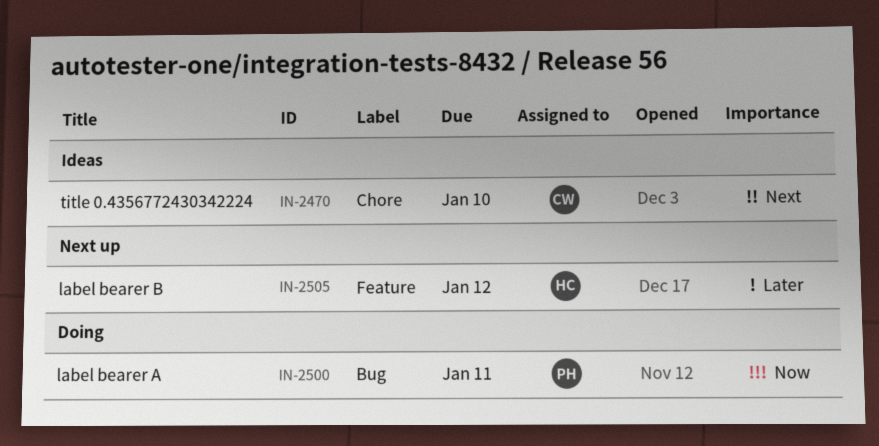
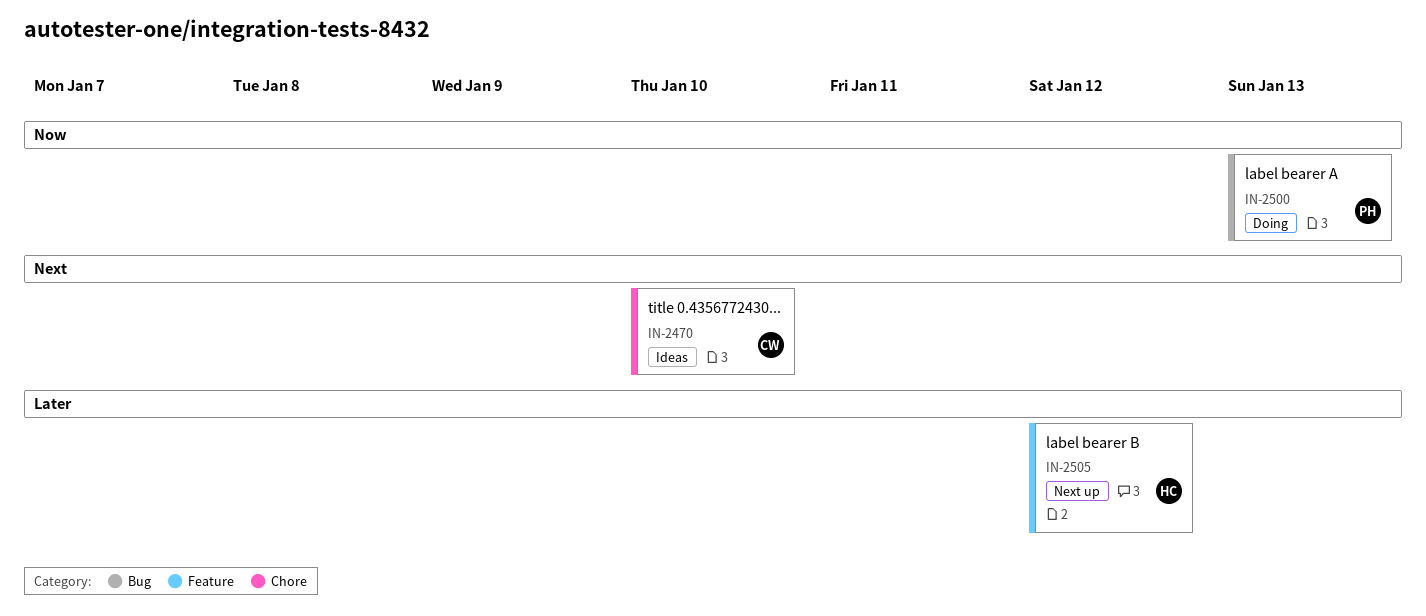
IN-2500, due: Jan 11 -> Jan 13

